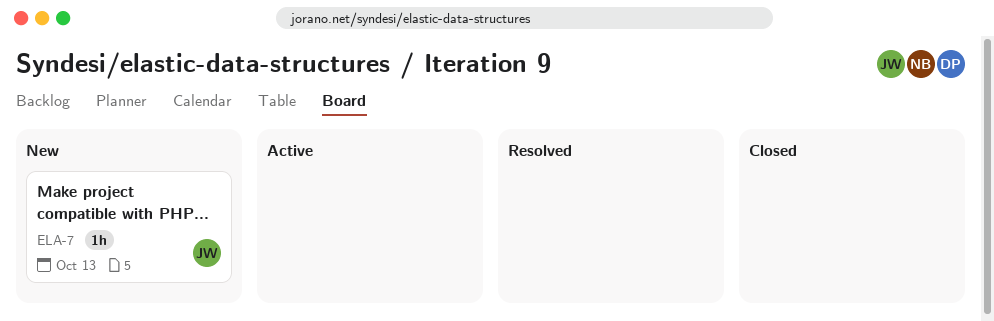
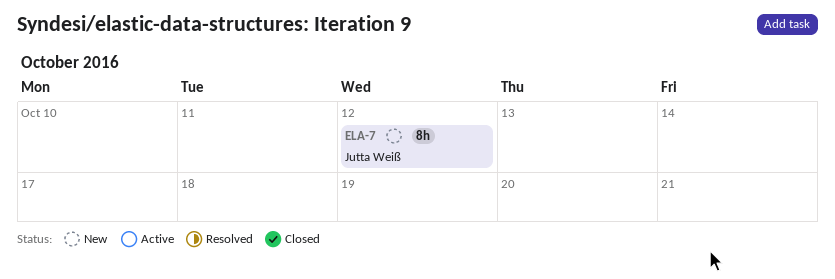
ELA-7, estimate: 1h -> 8h
ELA-7, due: Oct 13 -> Oct 12

